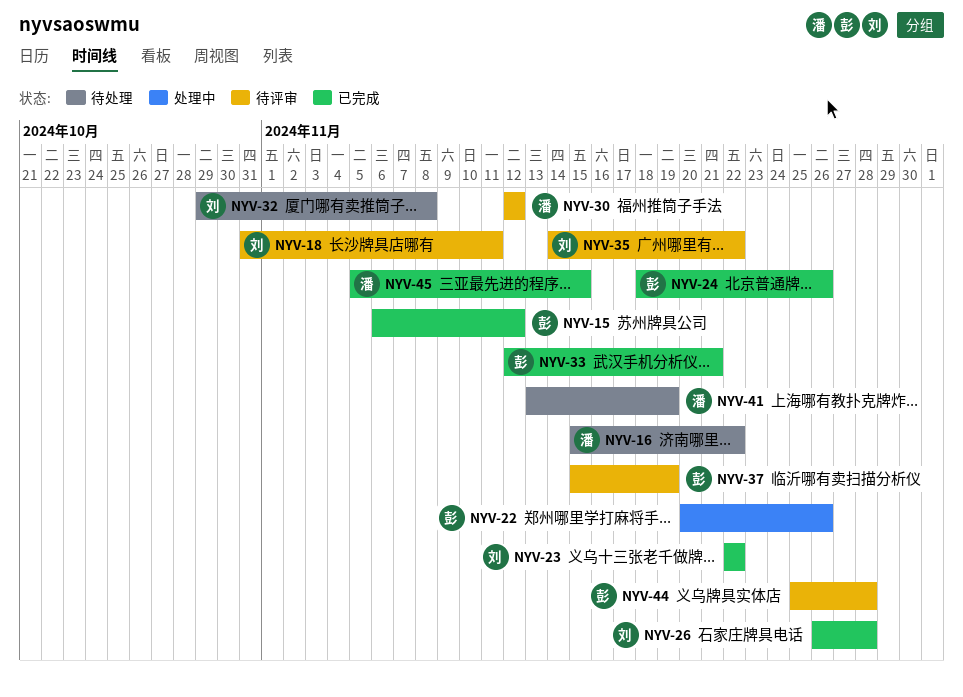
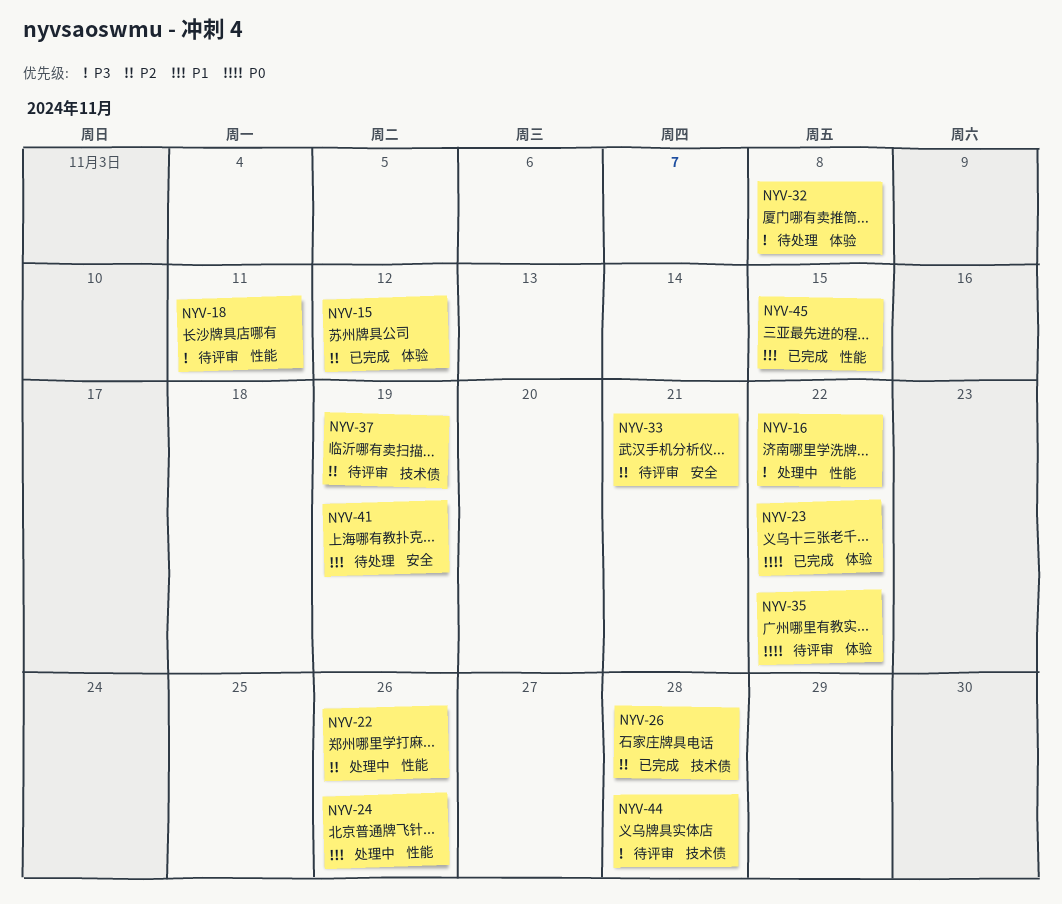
NYV-16, status: 待处理 -> 处理中
NYV-24, status: 已完成 -> 处理中
NYV-30: present -> none
NYV-33, status: 已完成 -> 待评审

